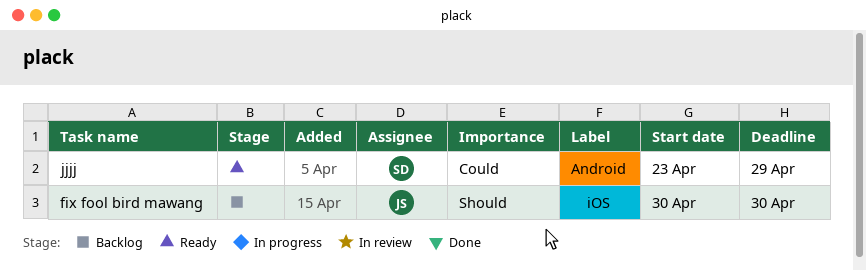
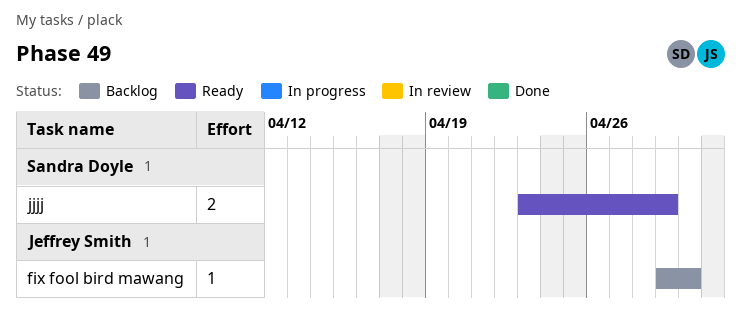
fix fool bird mawang, start: Apr 30 -> Apr 29

